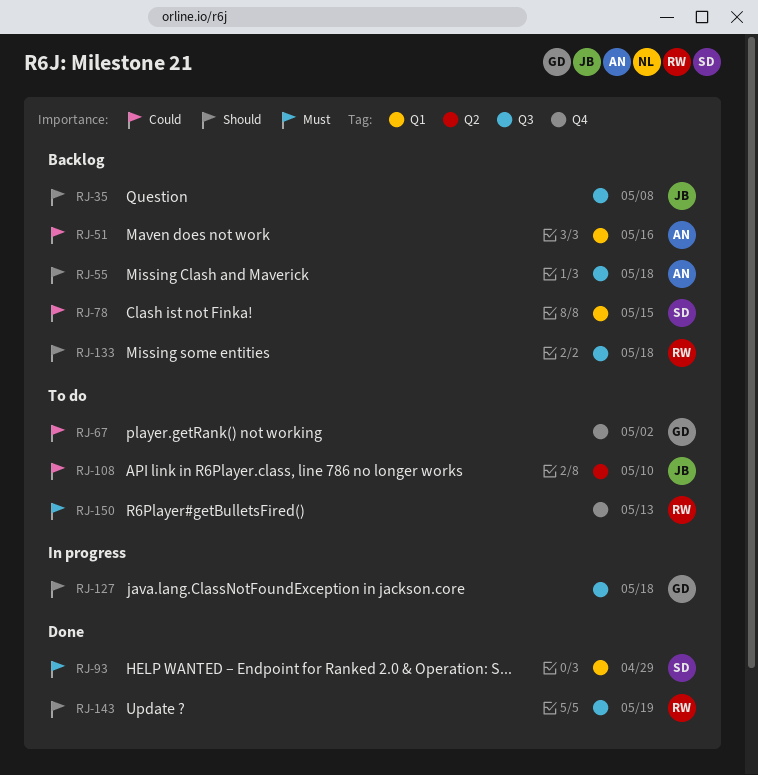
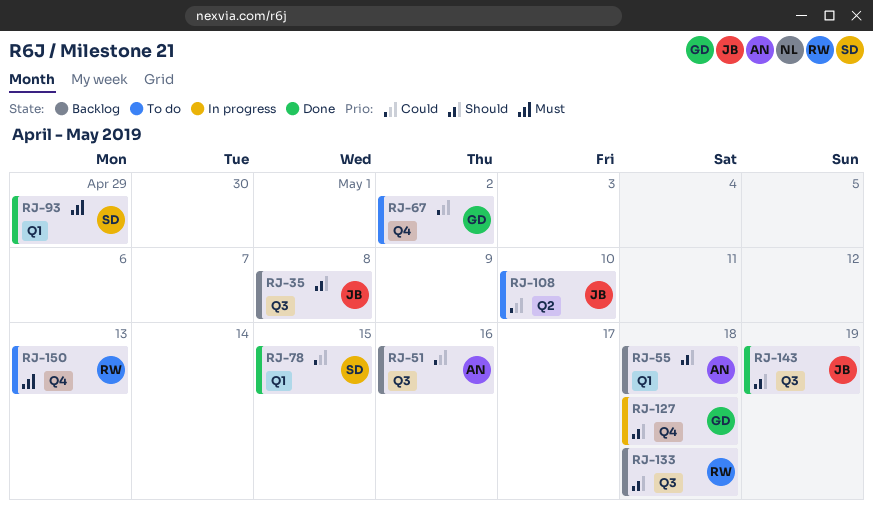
RJ-51, label: Q1 -> Q3
RJ-55, label: Q3 -> Q1
RJ-78, status: Backlog -> Done
RJ-127, label: Q3 -> Q4
RJ-143, owner: RW -> JB

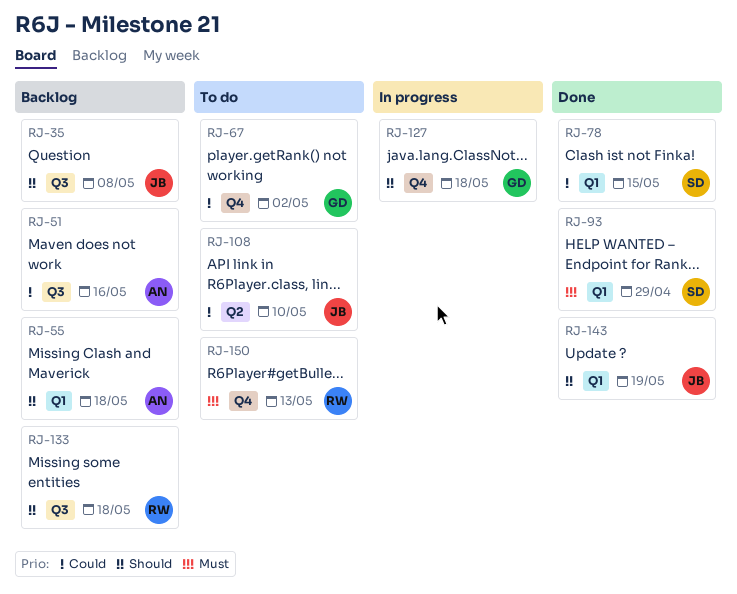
RJ-143, label: Q3 -> Q1

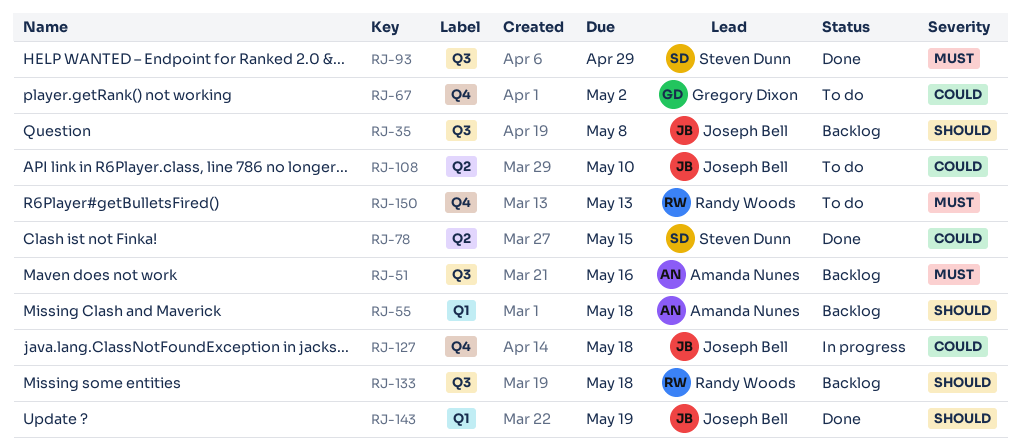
RJ-51, priority: Could -> Must
RJ-78, label: Q1 -> Q2
RJ-93, label: Q1 -> Q3
RJ-127, owner: Gregory Dixon -> Joseph Bell
RJ-127, priority: Should -> Could

